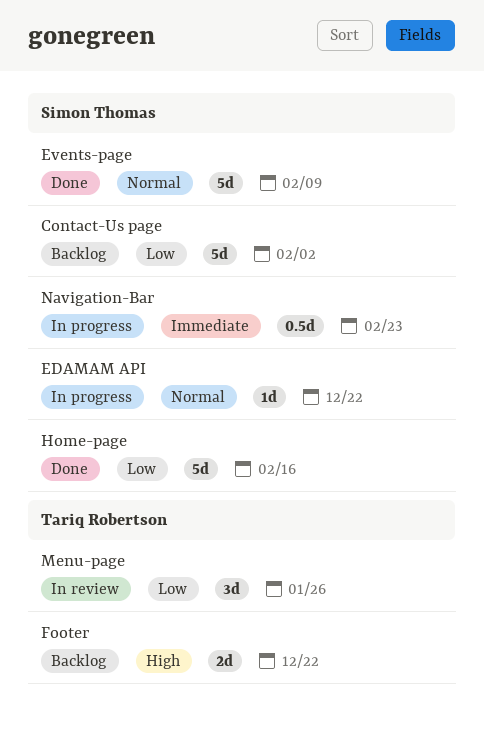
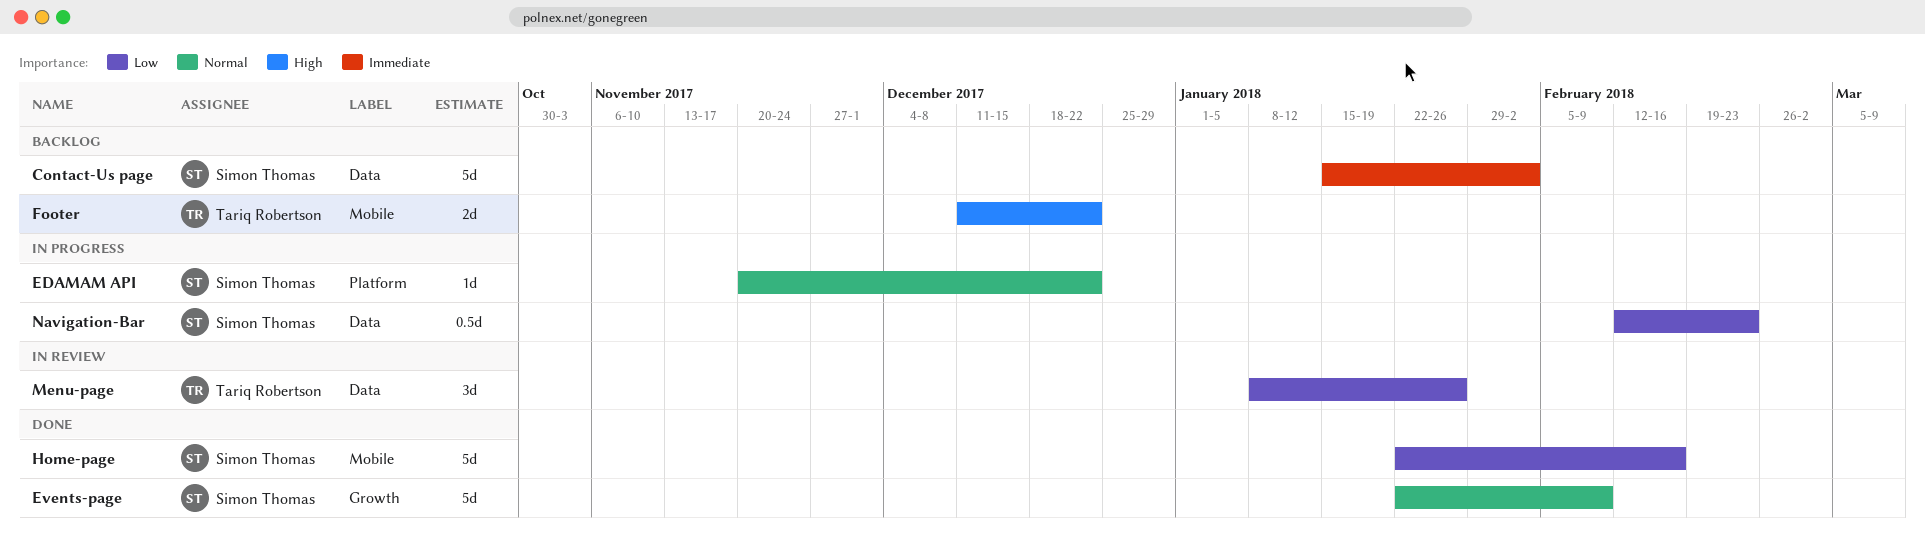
Contact-Us page, priority: Low -> Immediate
Navigation-Bar, priority: Immediate -> Low

